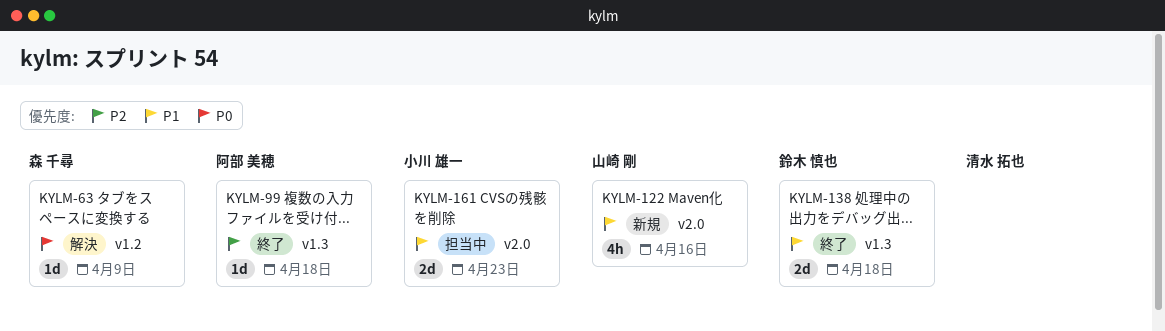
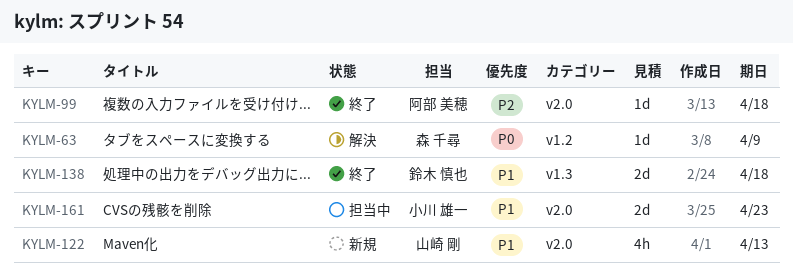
KYLM-99, label: v1.3 -> v2.0
KYLM-122, due: Apr 16 -> Apr 13

